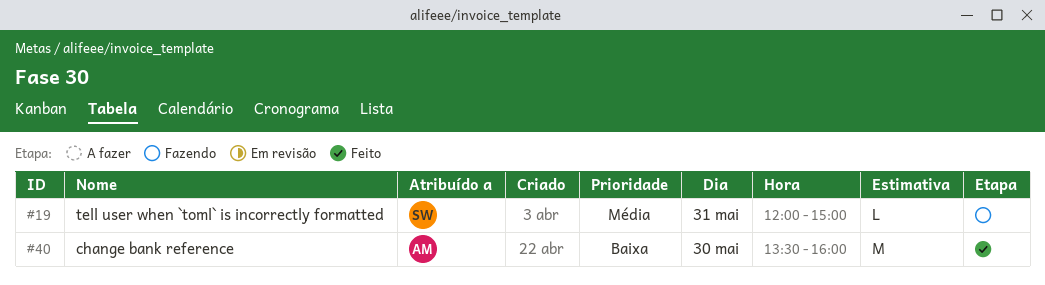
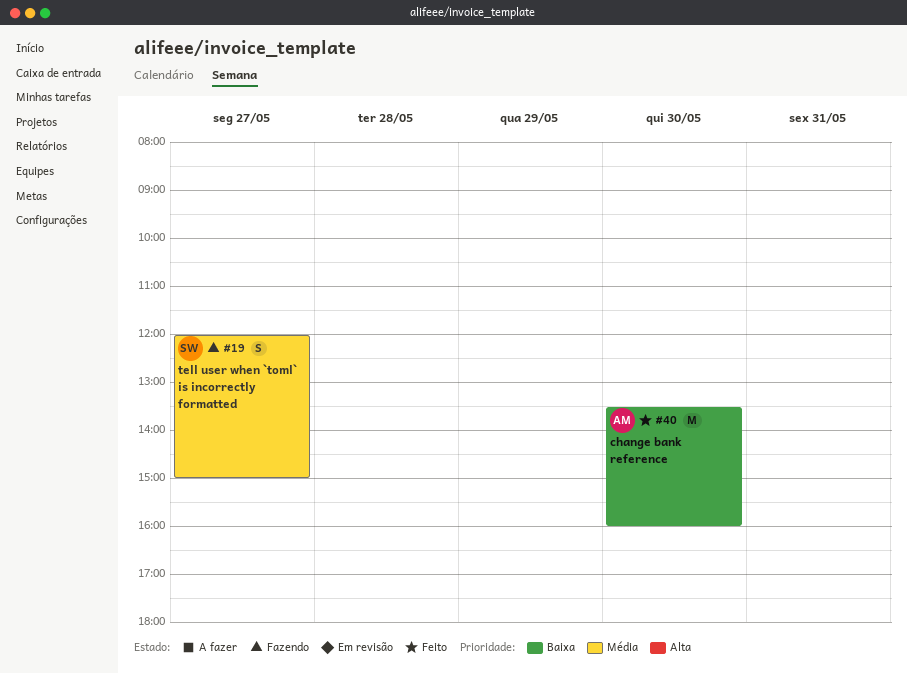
#19, estimate: L -> S
#19, day: May 31 -> May 27

